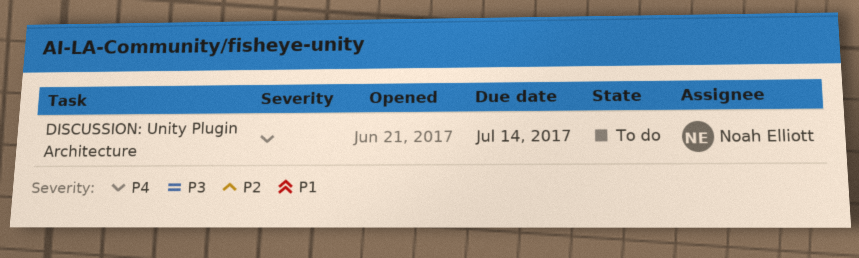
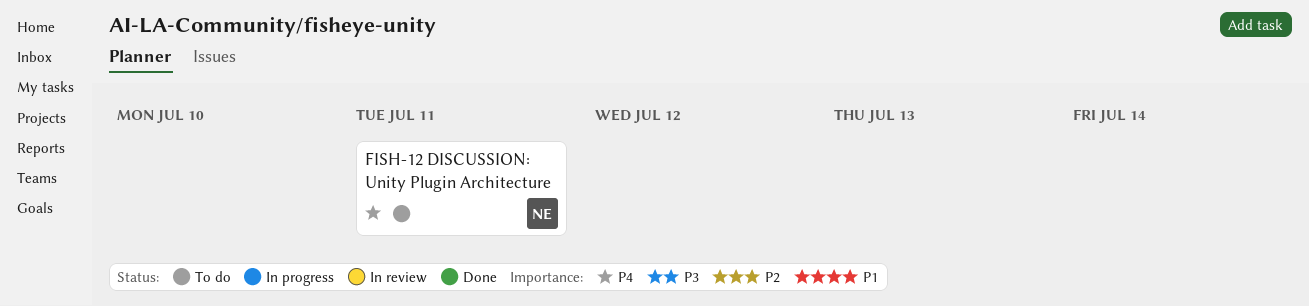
DISCUSSION: Unity Plugin Architecture, due: Jul 14 -> Jul 11

